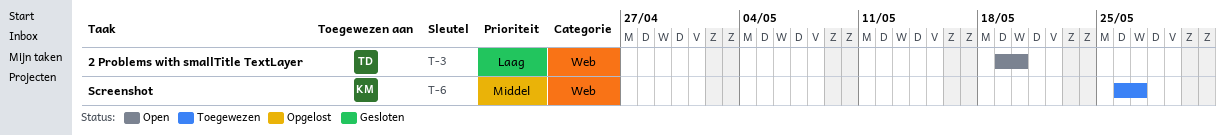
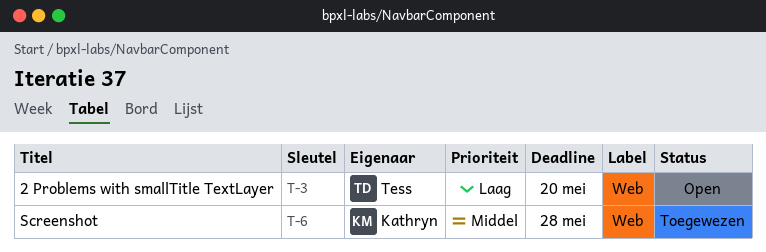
T-6, due: May 27 -> May 28

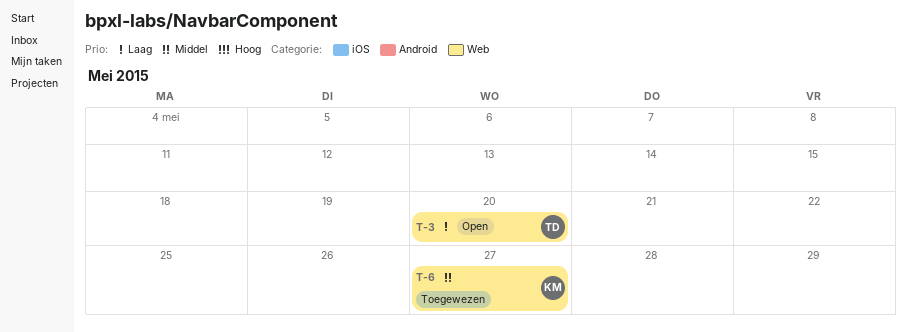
T-6, due: May 28 -> May 27

